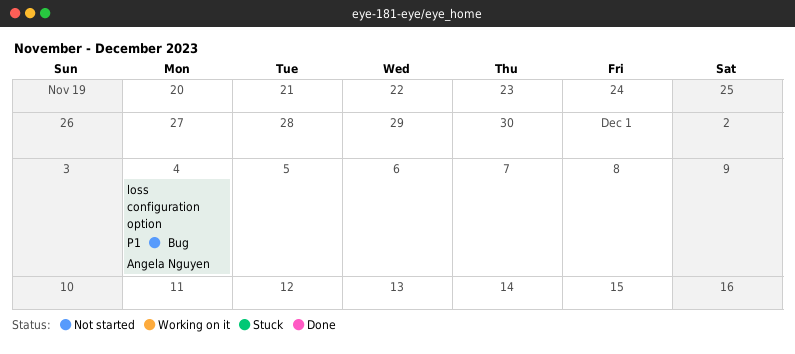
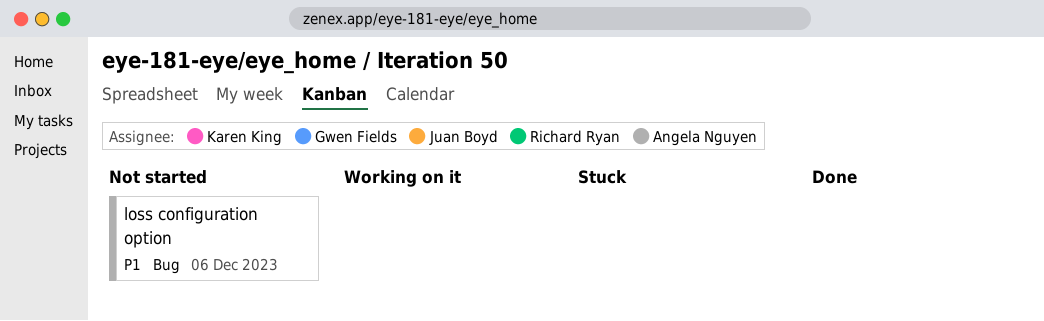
loss configuration option, due: Dec 4 -> Dec 6

